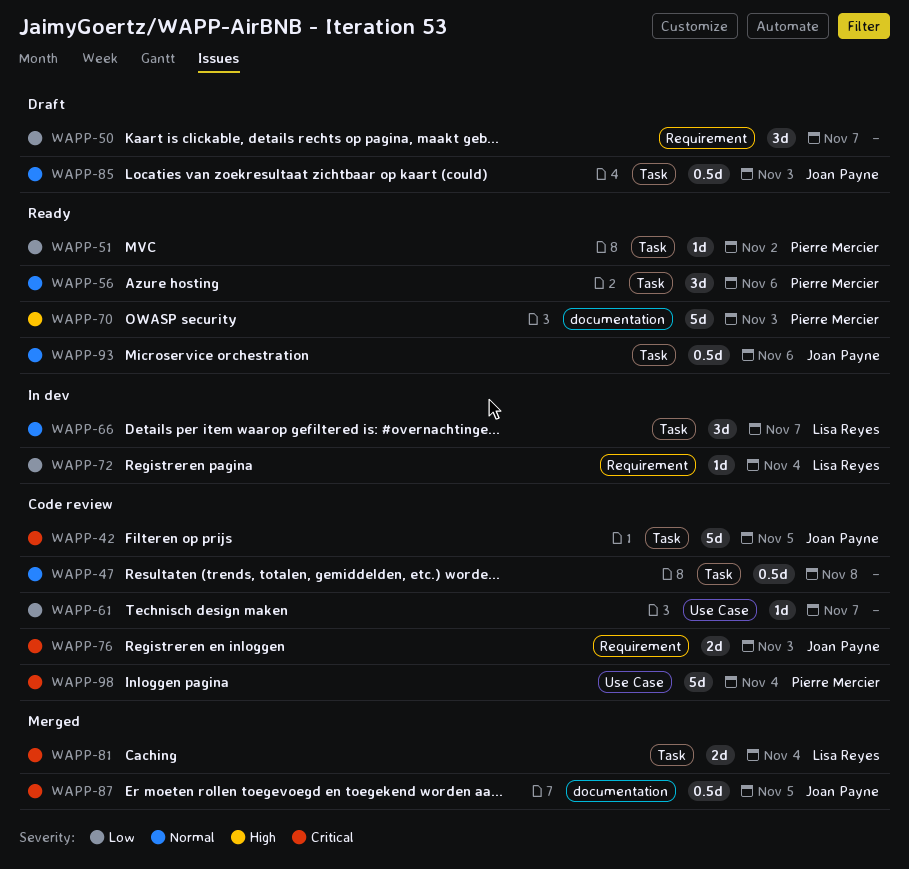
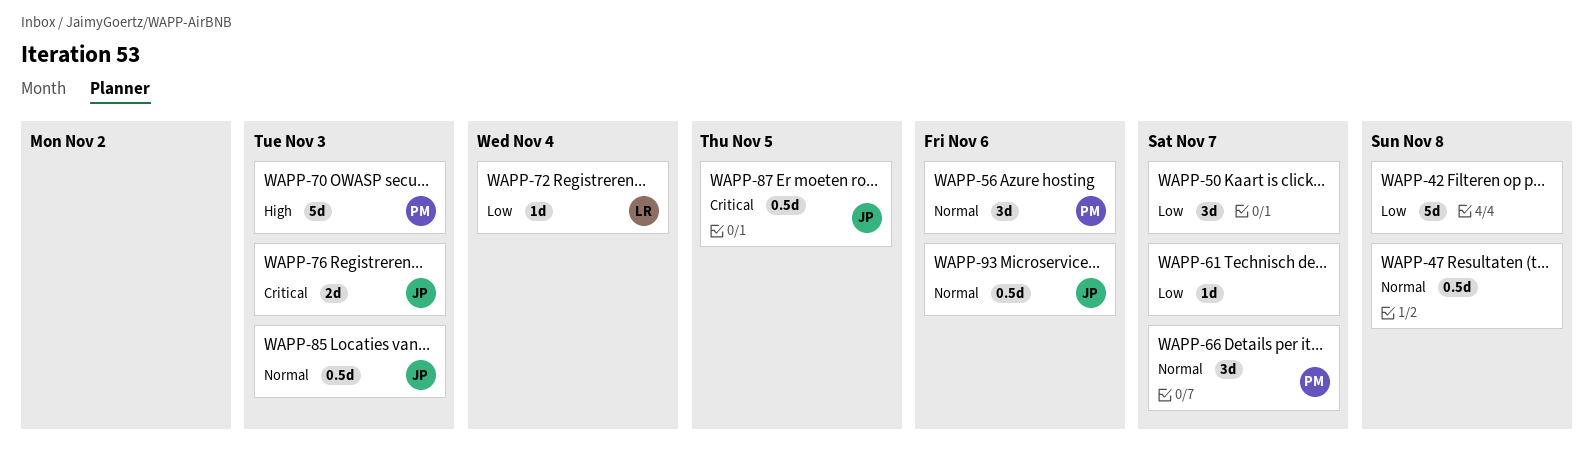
WAPP-42, owner: Joan Payne -> none
WAPP-42, priority: Critical -> Low
WAPP-42, due: Nov 5 -> Nov 8
WAPP-51: present -> none
WAPP-66, owner: Lisa Reyes -> Pierre Mercier
WAPP-81: present -> none
WAPP-98: present -> none

